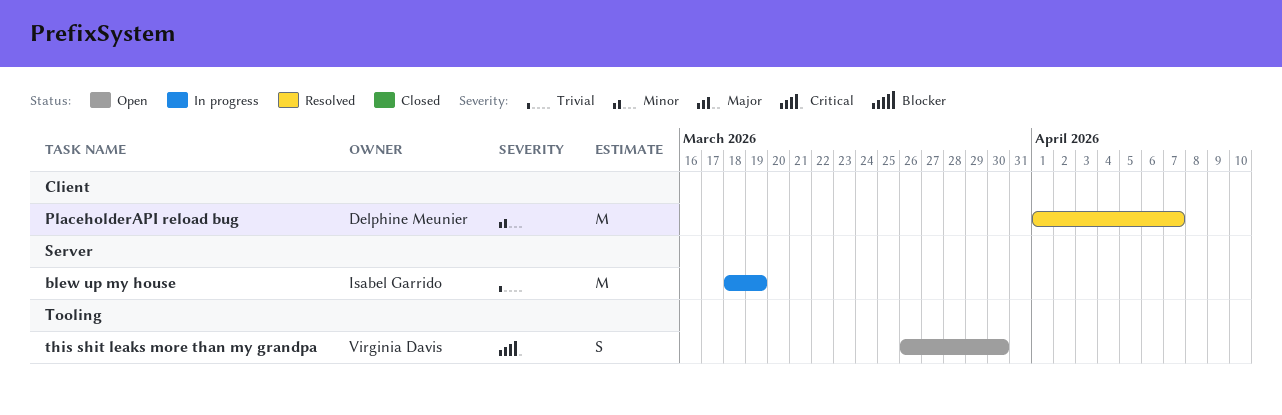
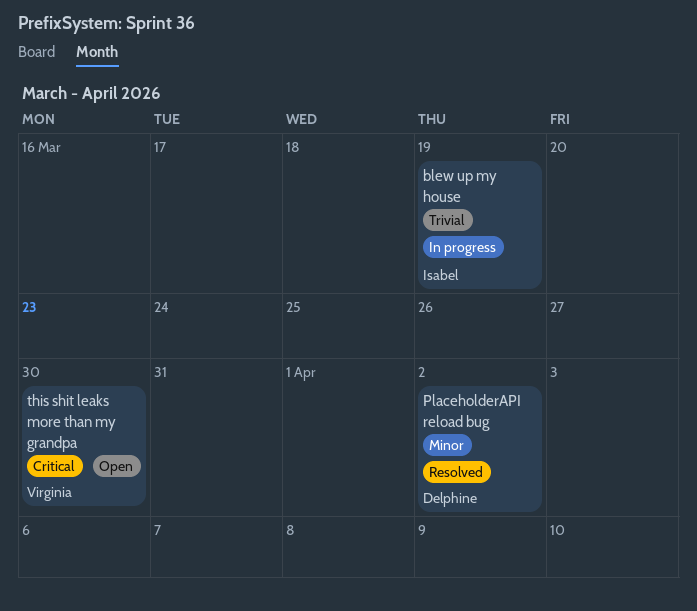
PlaceholderAPI reload bug, due: Apr 7 -> Apr 2

